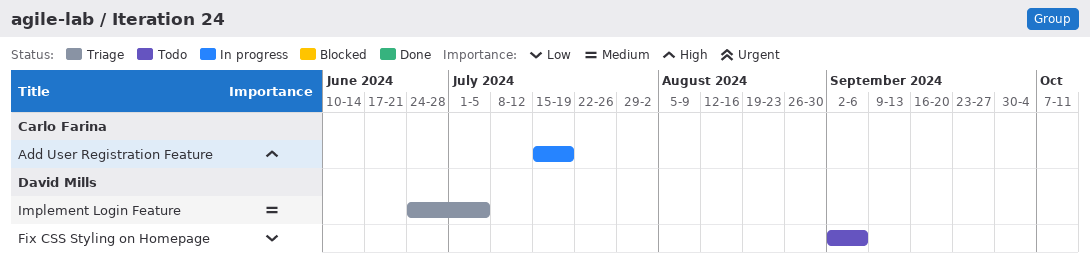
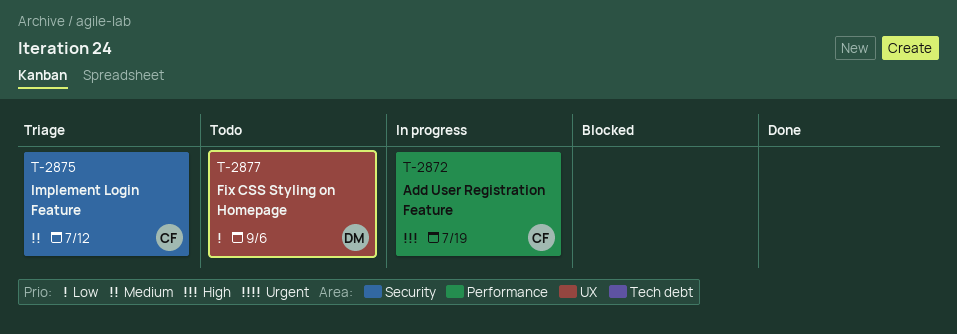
Implement Login Feature, owner: David Mills -> Carlo Farina
Implement Login Feature, due: Jul 5 -> Jul 12

